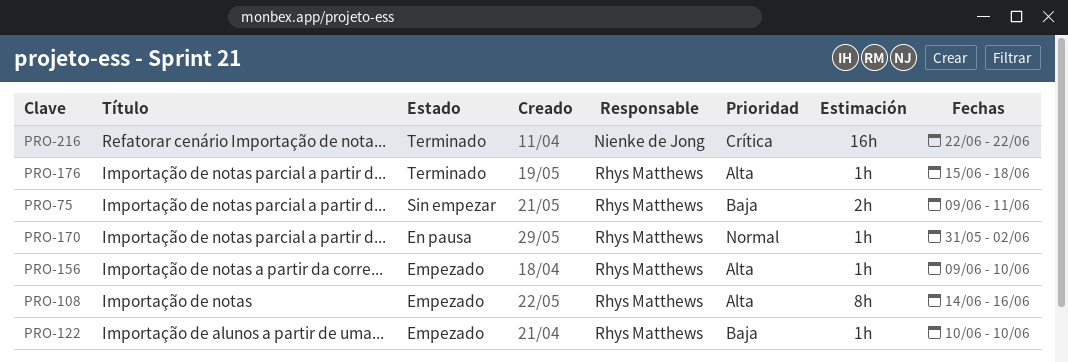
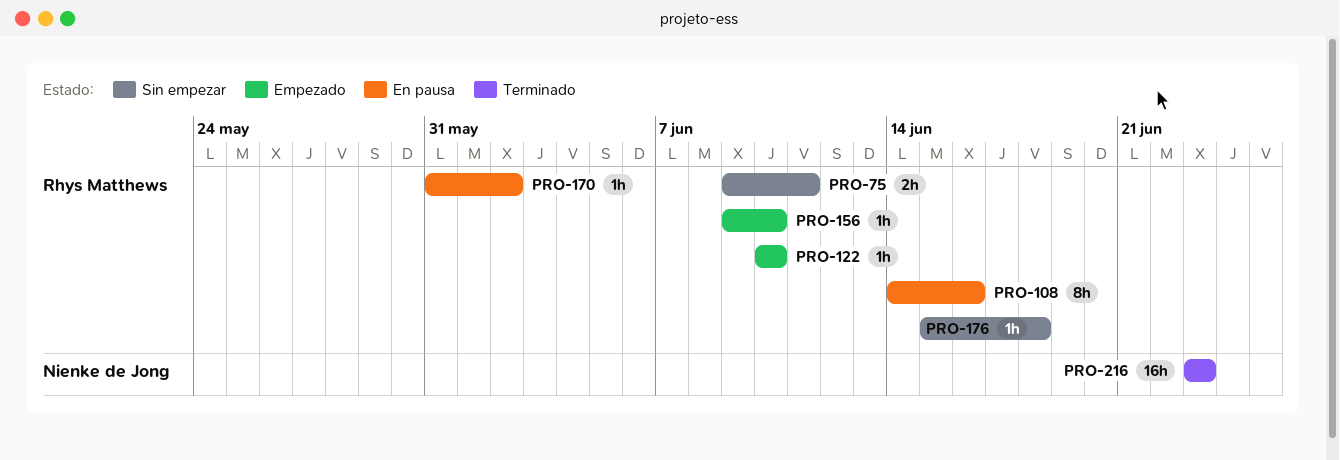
PRO-108, status: Empezado -> En pausa
PRO-176, status: Terminado -> Sin empezar
PRO-216, start: Jun 22 -> Jun 23
PRO-216, due: Jun 22 -> Jun 23

